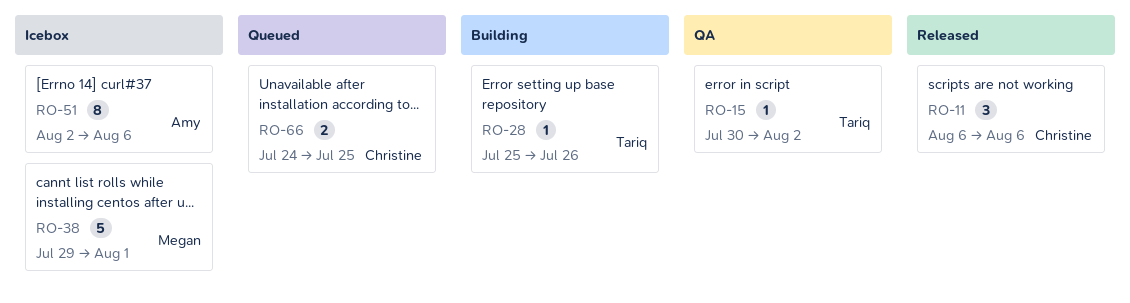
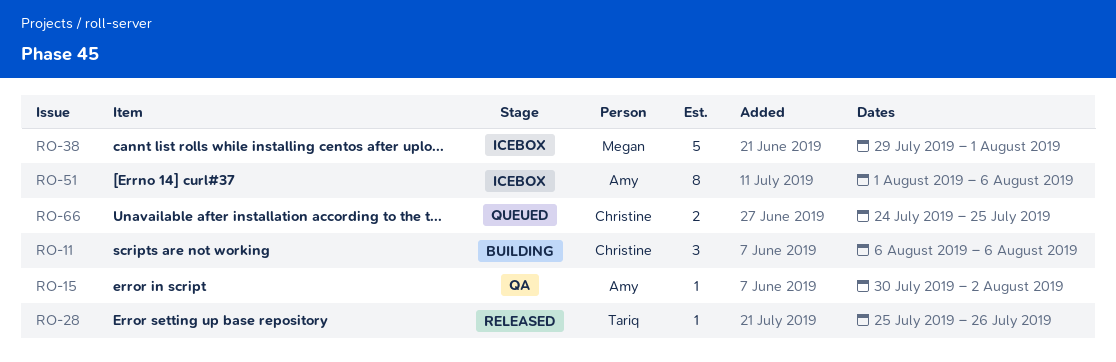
RO-11, status: Released -> Building
RO-15, owner: Tariq -> Amy
RO-28, status: Building -> Released
RO-51, start: Aug 2 -> Aug 1

